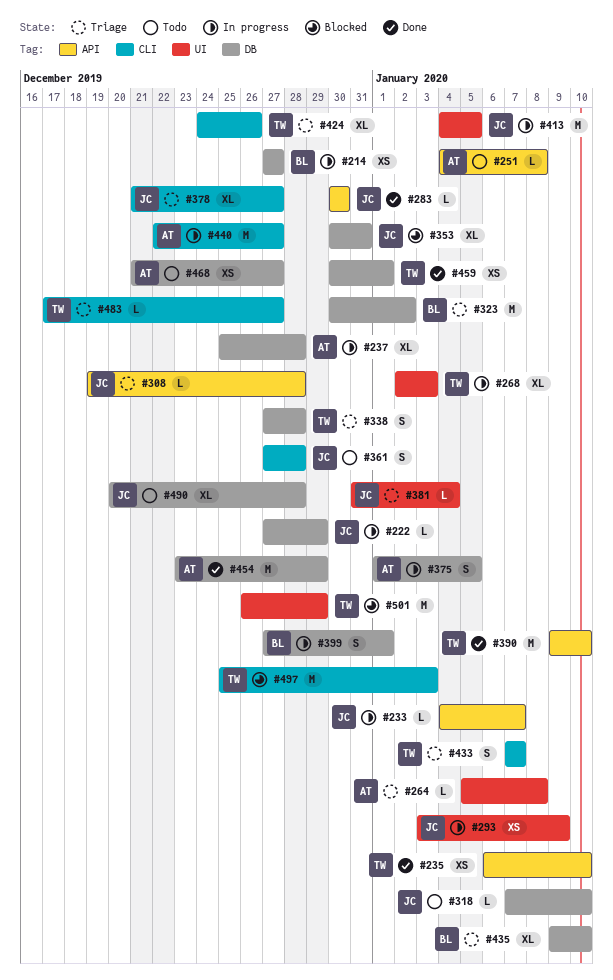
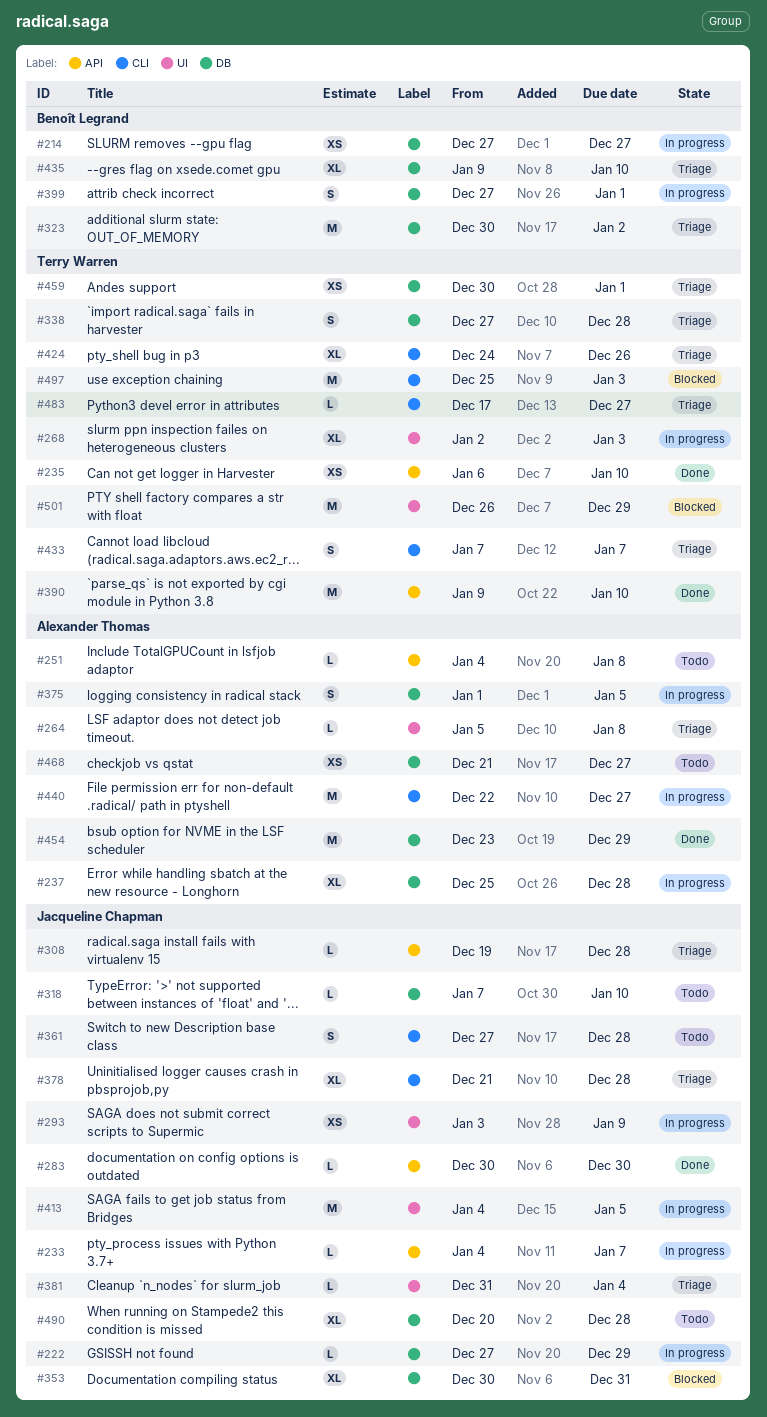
#378, due: Dec 27 -> Dec 28
#459, status: Done -> Triage

